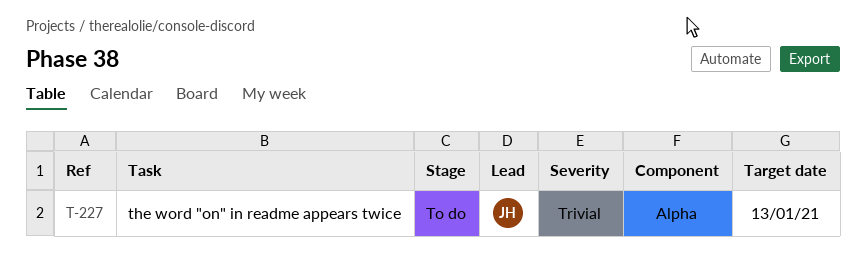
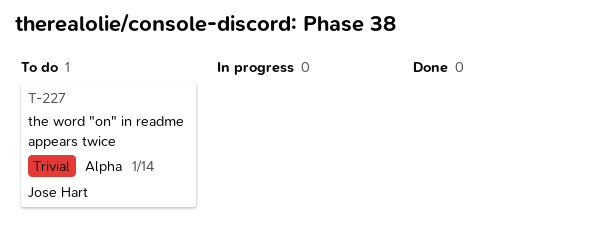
T-227, due: Jan 13 -> Jan 14

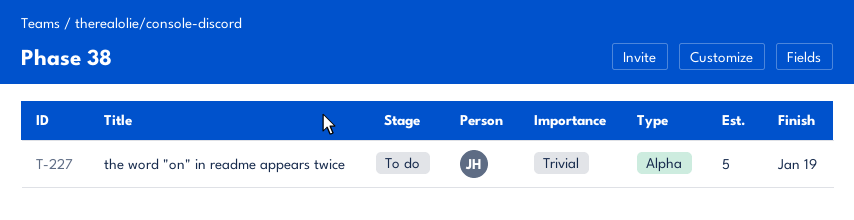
T-227, due: Jan 14 -> Jan 19

